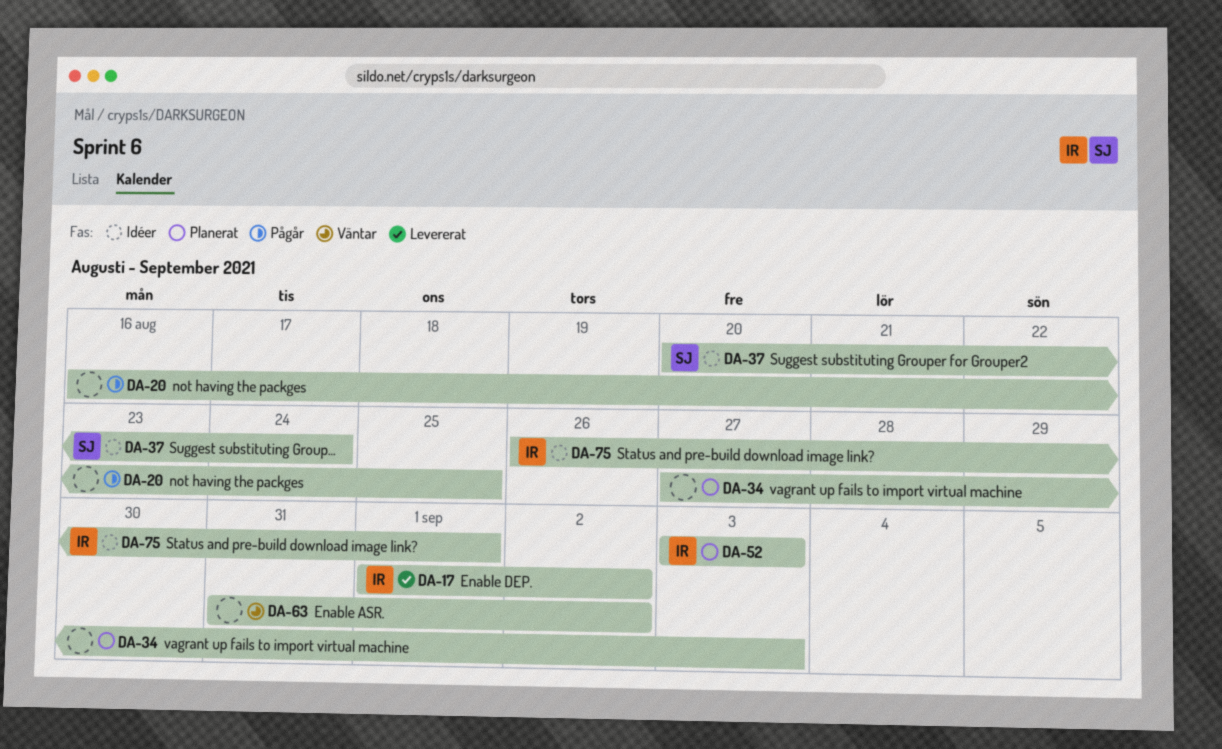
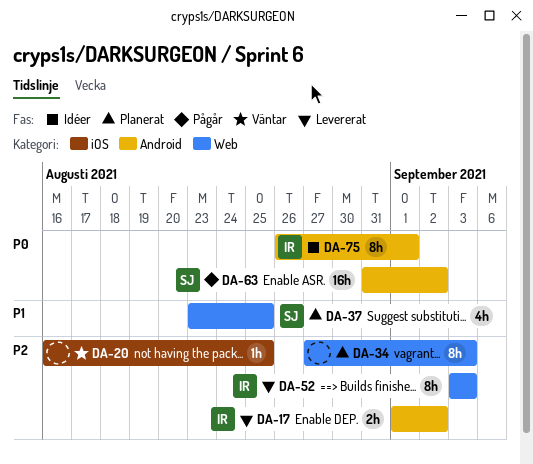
DA-20, status: Pågår -> Väntar
DA-37, status: Idéer -> Planerat
DA-37, start: Aug 20 -> Aug 23
DA-37, due: Aug 24 -> Aug 25
DA-52, status: Planerat -> Levererat
DA-63, status: Väntar -> Pågår
DA-63, owner: none -> SJ

